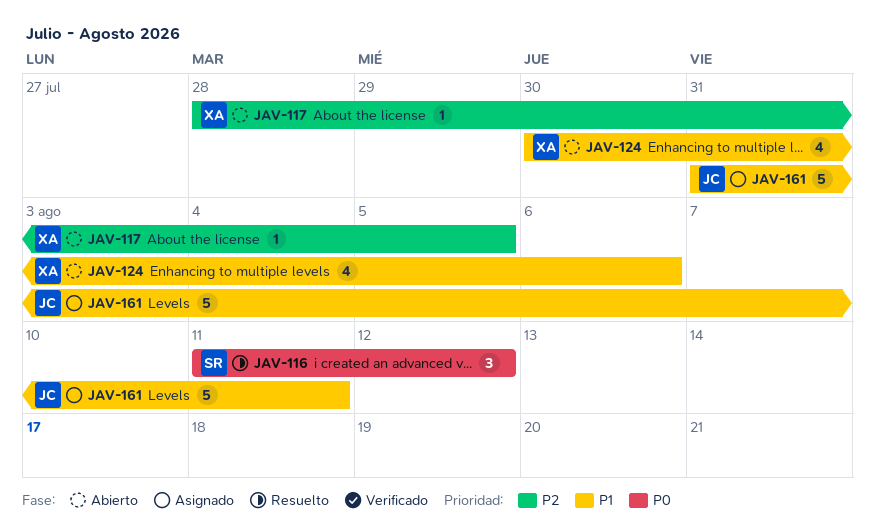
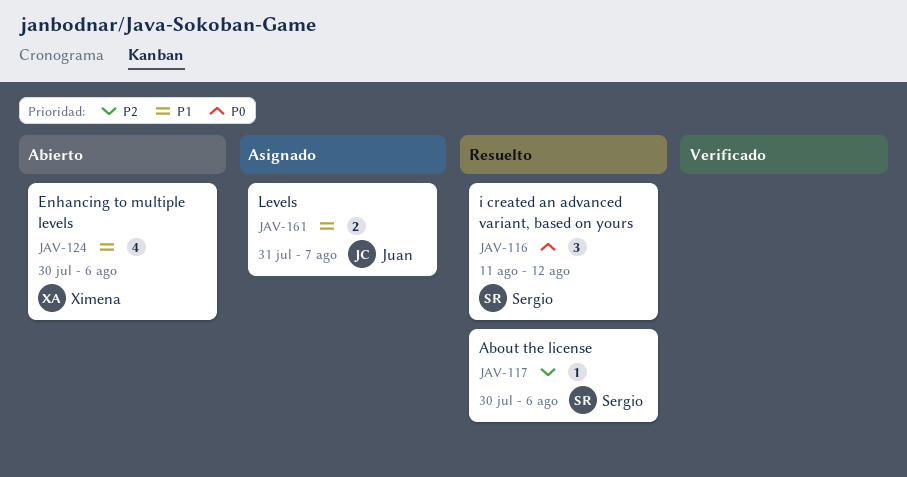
JAV-117, status: Abierto -> Resuelto
JAV-117, owner: Ximena -> Sergio
JAV-117, start: Jul 28 -> Jul 30
JAV-117, due: Aug 5 -> Aug 6
JAV-161, estimate: 5 -> 2
JAV-161, due: Aug 11 -> Aug 7

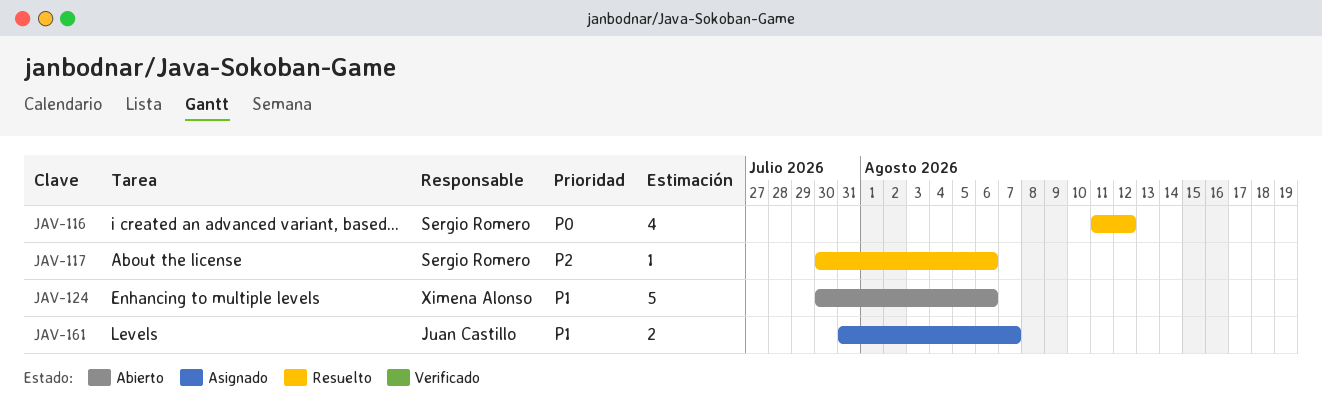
JAV-116, estimate: 3 -> 4
JAV-124, estimate: 4 -> 5

